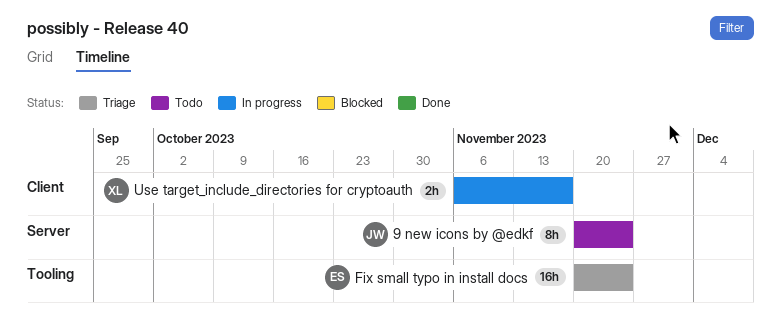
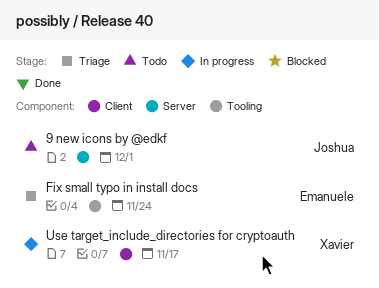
9 new icons by @edkf, due: Nov 24 -> Dec 1

